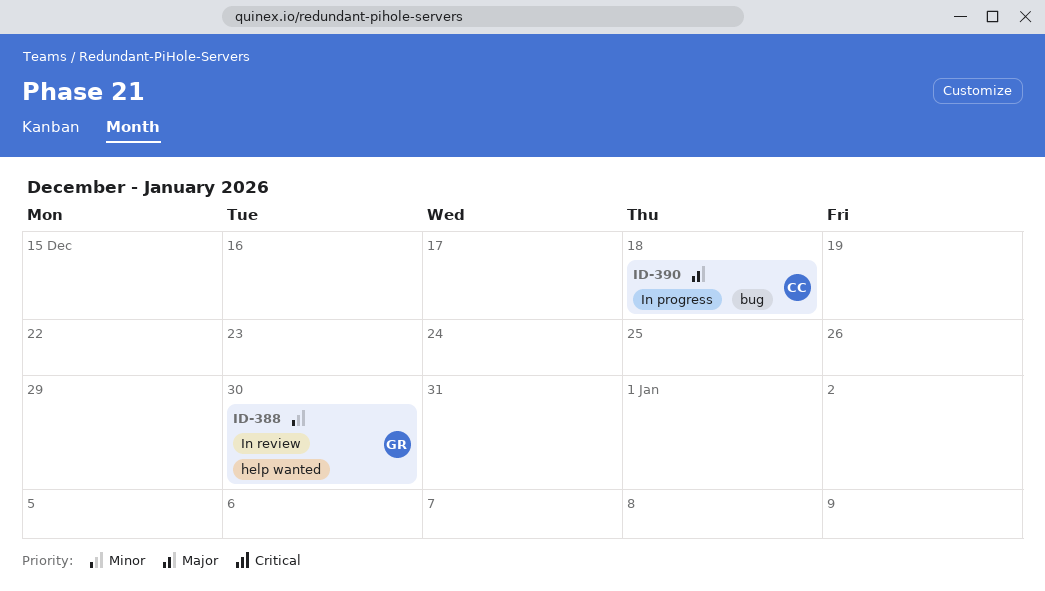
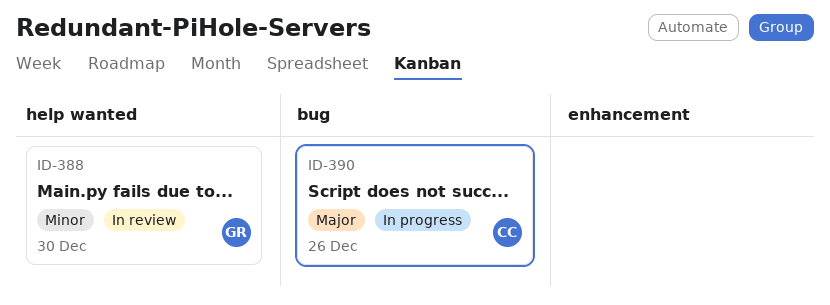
ID-390, due: Dec 18 -> Dec 26

